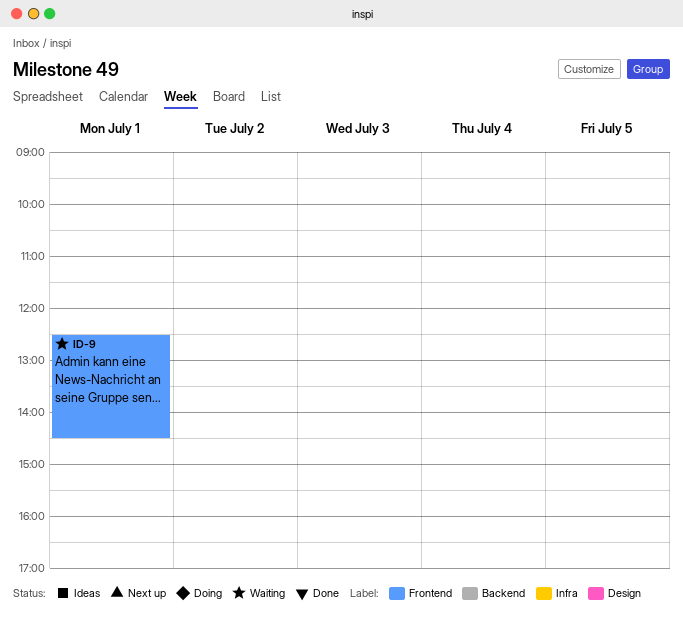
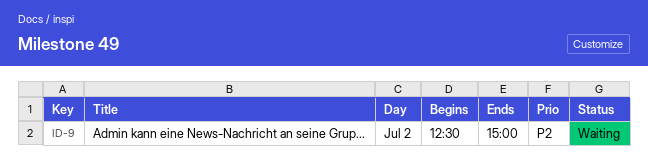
ID-9, day: Jul 1 -> Jul 2
ID-9, ends: 14:30 -> 15:00

